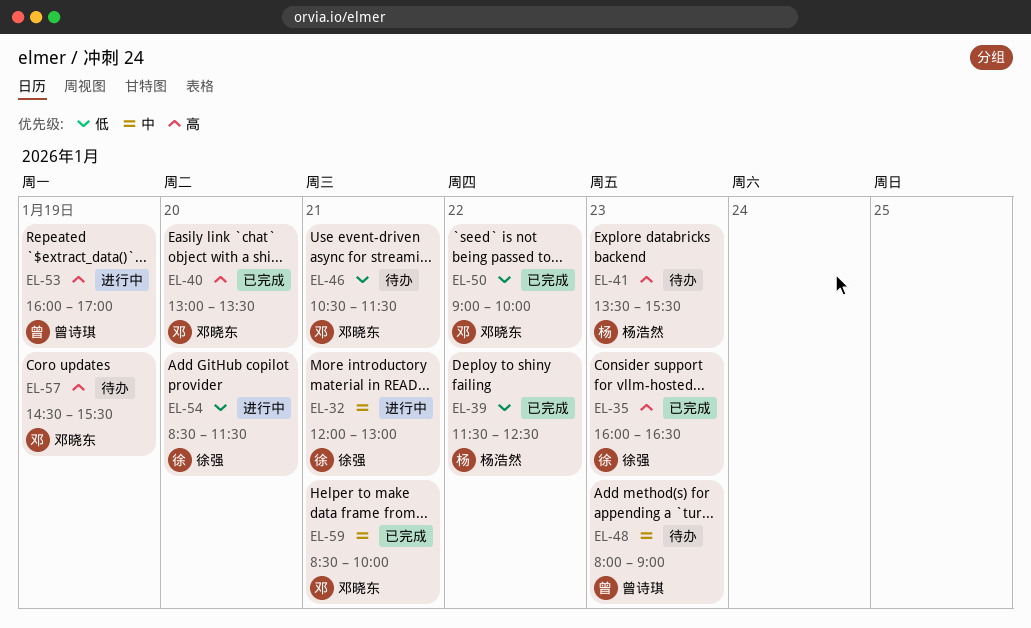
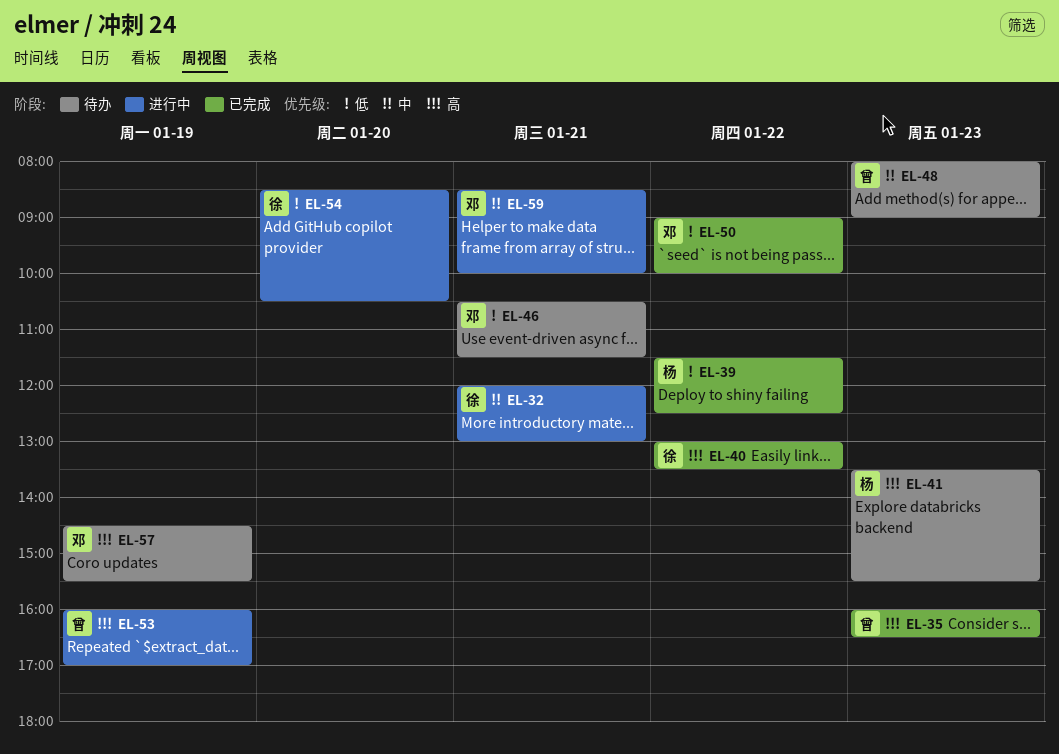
EL-35, owner: 徐强 -> 曾诗琪
EL-40, owner: 邓晓东 -> 徐强
EL-40, day: Jan 20 -> Jan 22
EL-54, ends: 11:30 -> 10:30
EL-59, status: 已完成 -> 进行中

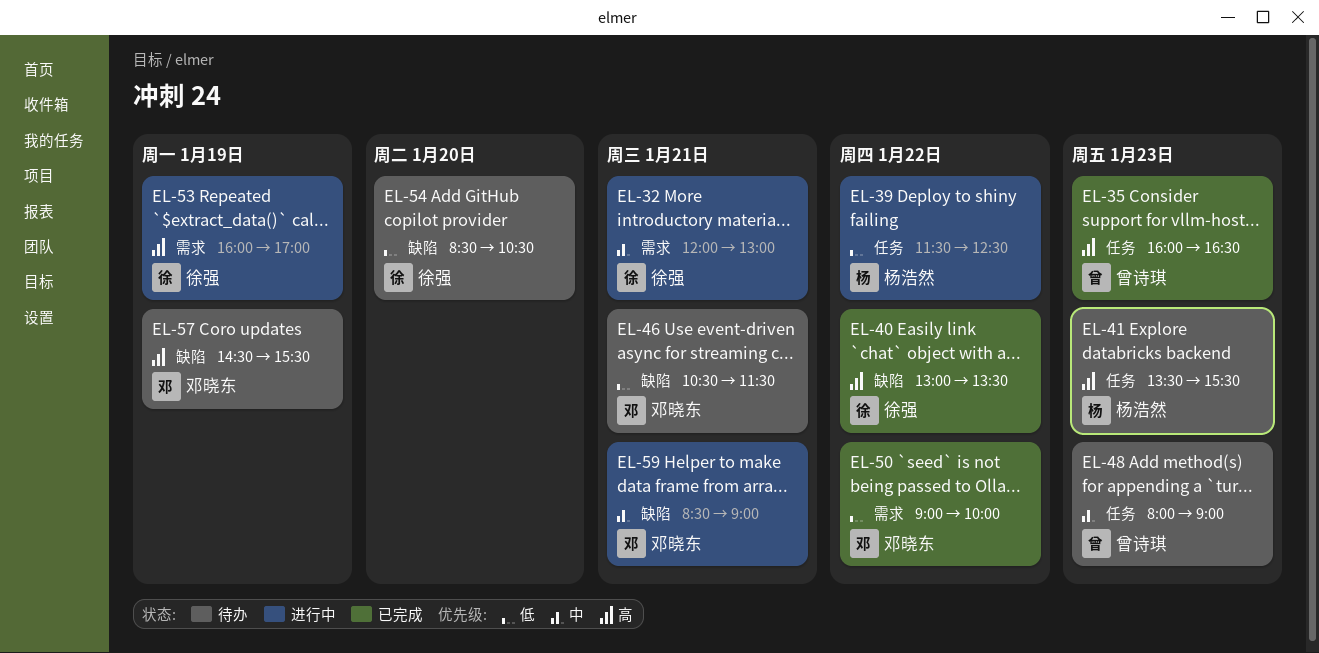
EL-39, status: 已完成 -> 进行中
EL-53, owner: 曾诗琪 -> 徐强
EL-54, status: 进行中 -> 待办
EL-59, ends: 10:00 -> 09:00

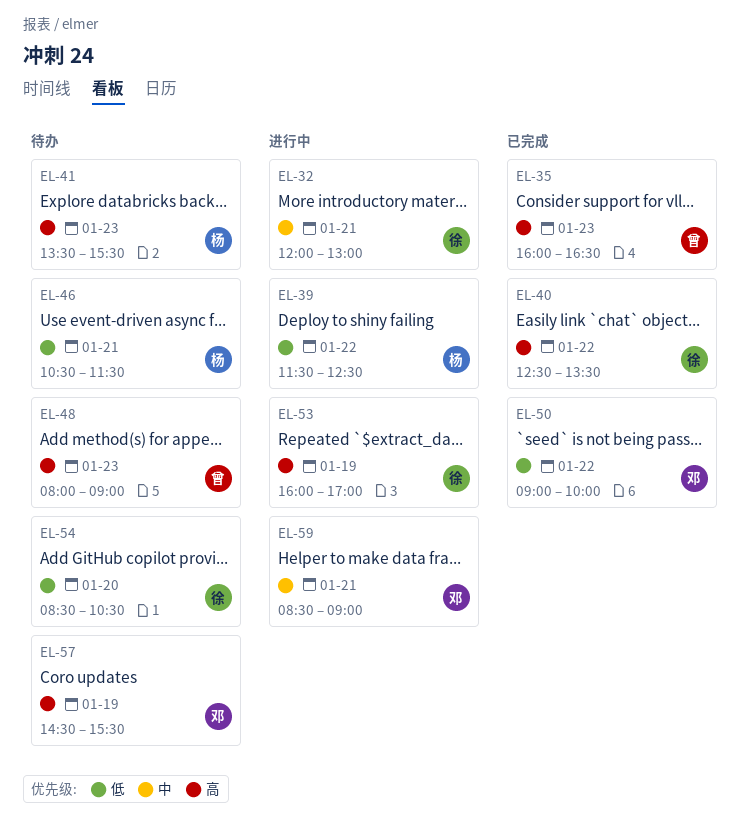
EL-40, begins: 13:00 -> 12:30
EL-46, owner: 邓晓东 -> 杨浩然
EL-48, priority: 中 -> 高

